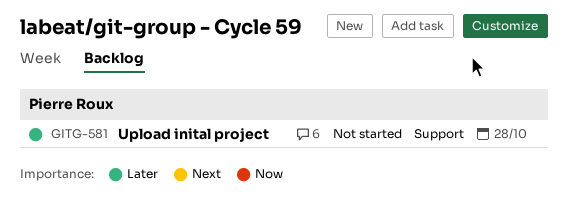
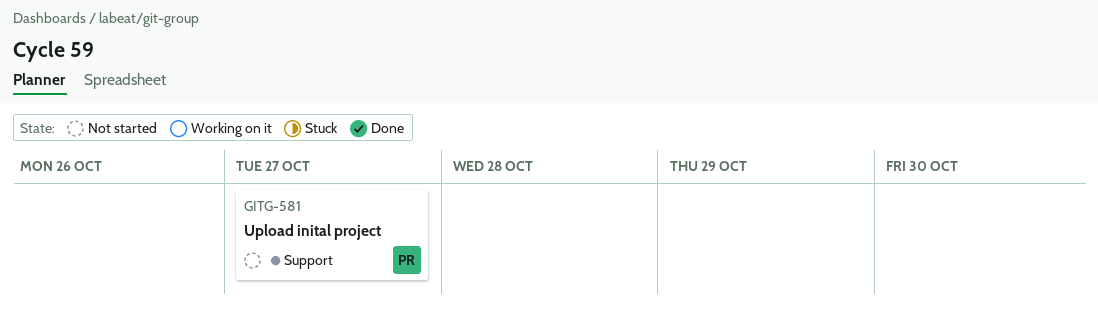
GITG-581, due: Oct 28 -> Oct 27

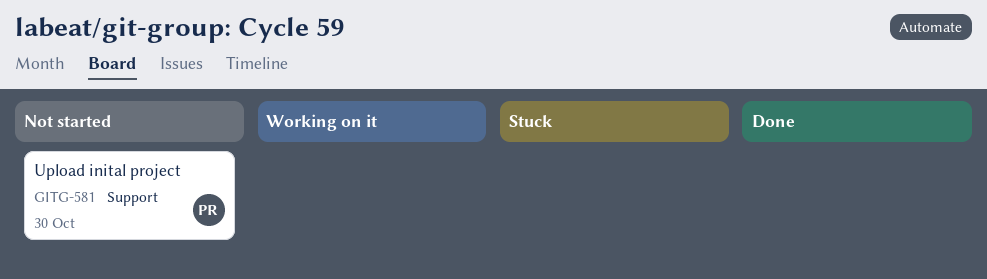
GITG-581, due: Oct 27 -> Oct 30

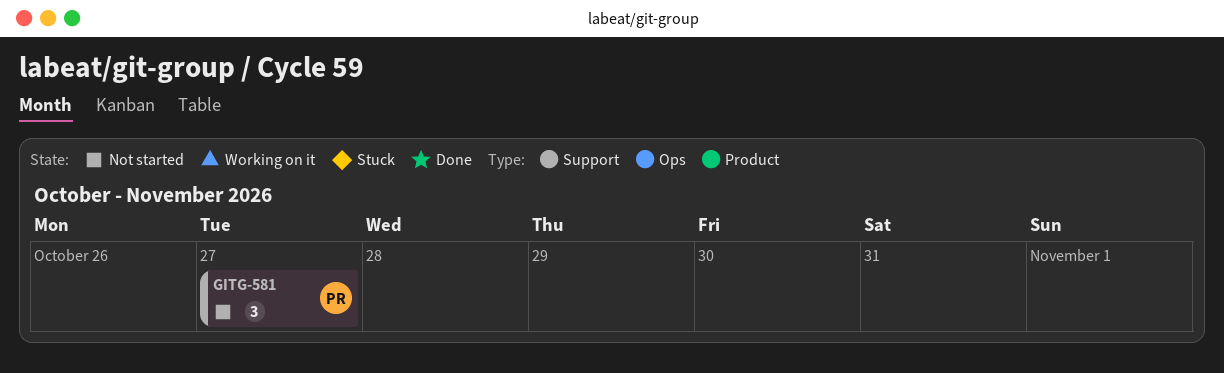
GITG-581, due: Oct 30 -> Oct 27

